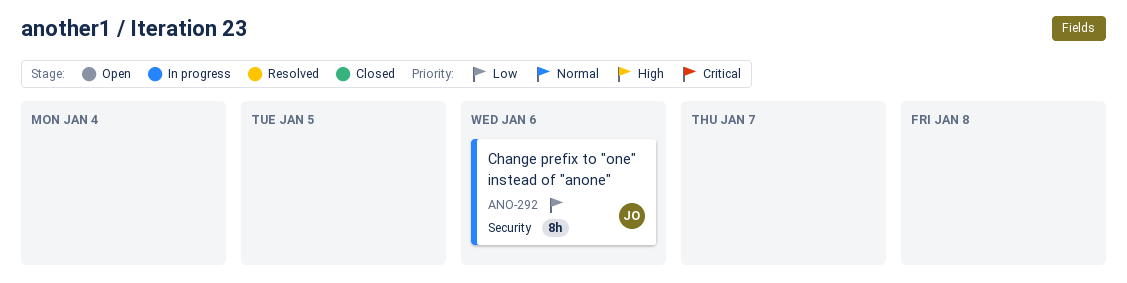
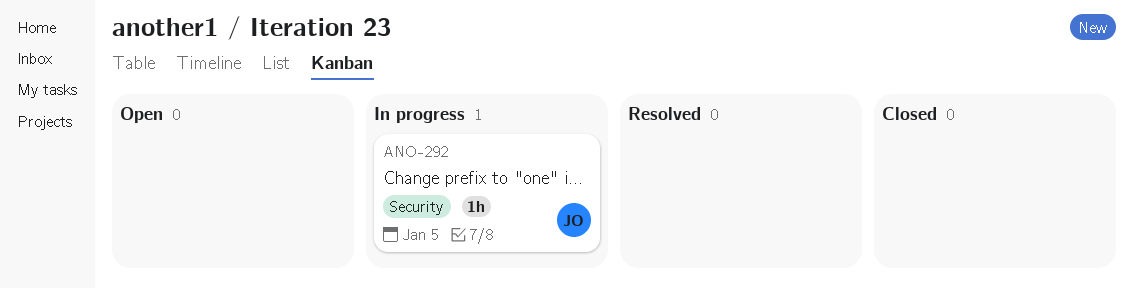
ANO-292, estimate: 8h -> 1h
ANO-292, due: Jan 6 -> Jan 5

